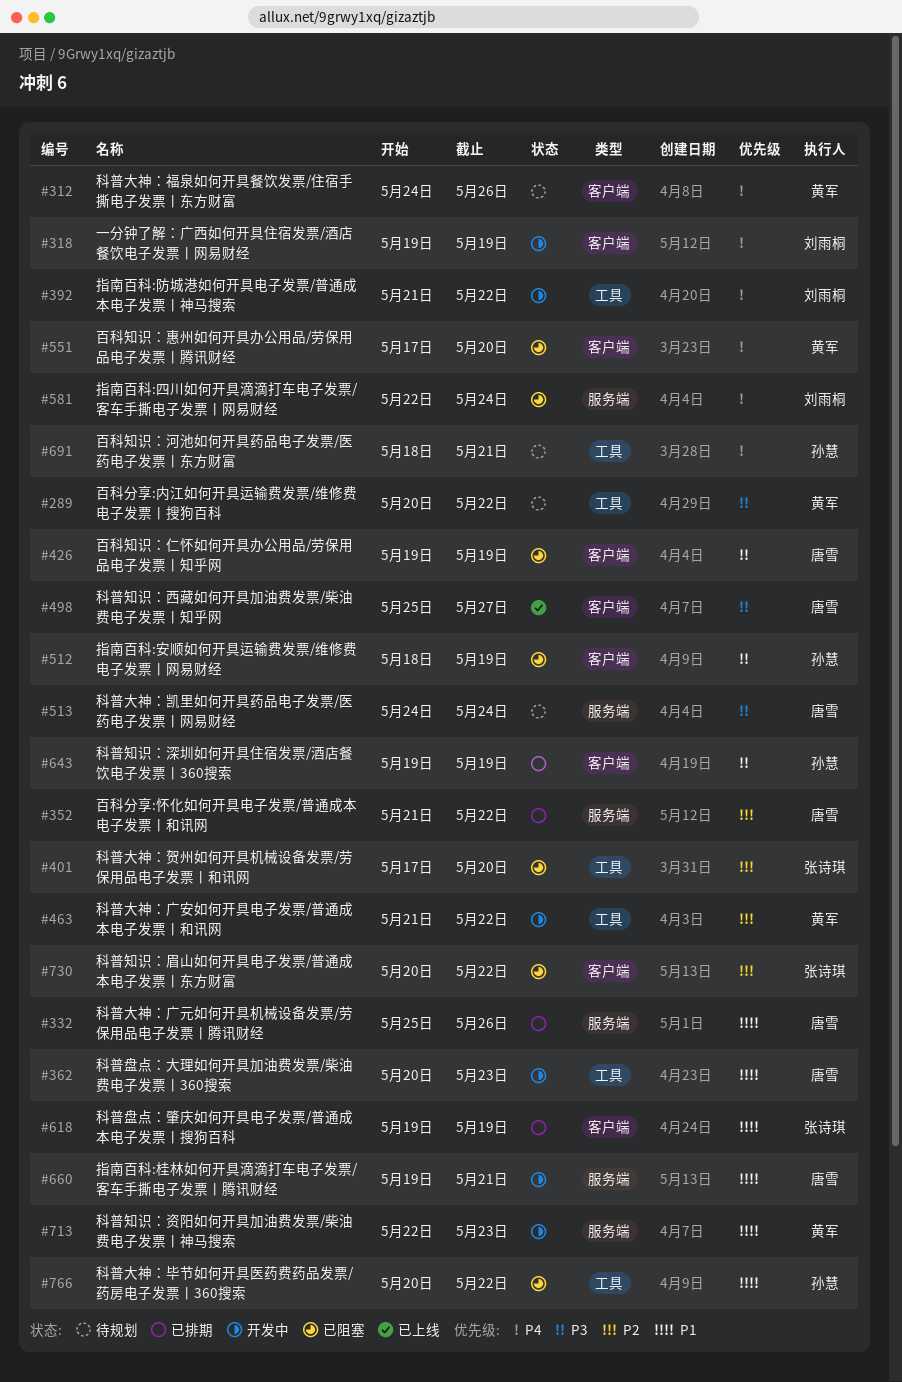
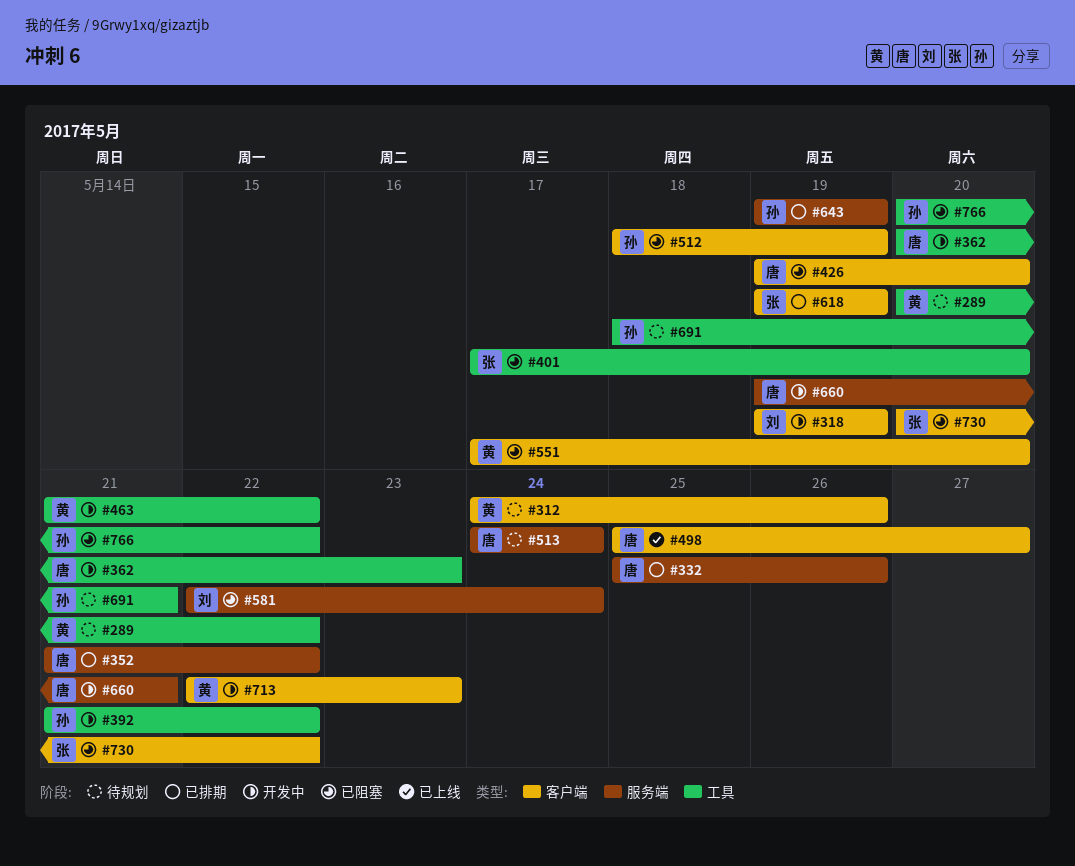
#392, owner: 刘雨桐 -> 孙慧
#426, due: May 19 -> May 20
#643, label: 客户端 -> 服务端
#713, label: 服务端 -> 客户端

